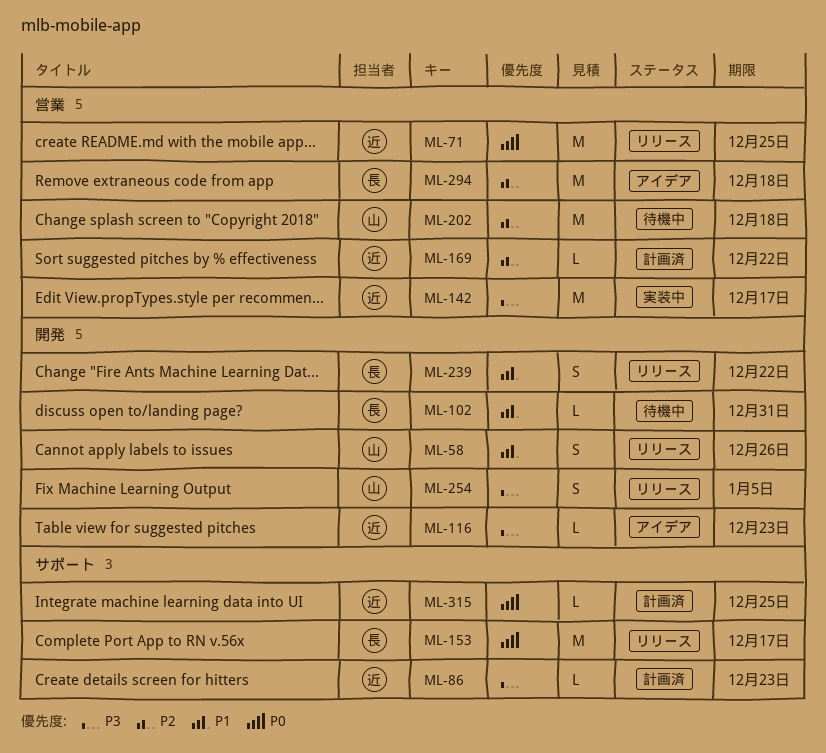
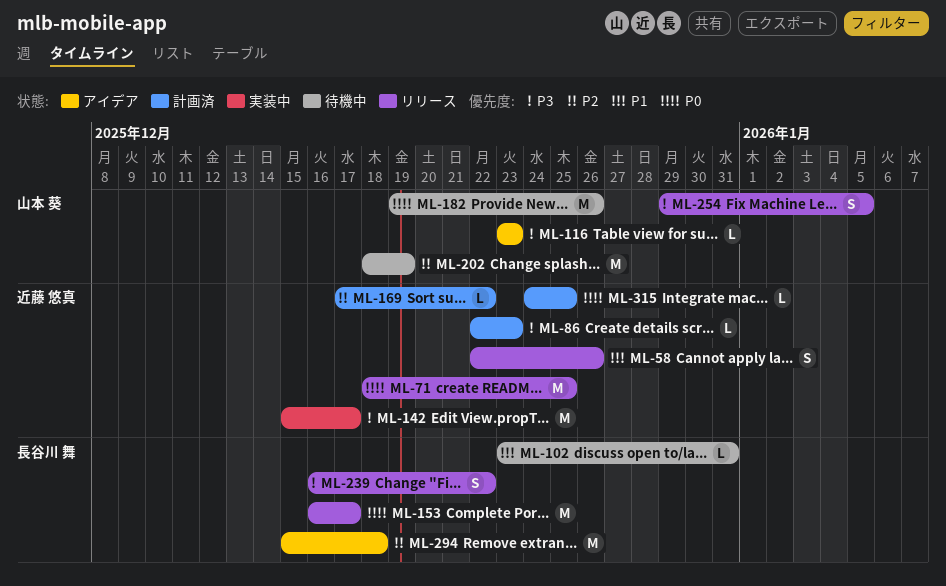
ML-58, owner: 山本 葵 -> 近藤 悠真
ML-116, owner: 近藤 悠真 -> 山本 葵
ML-182: none -> present
ML-202, due: Dec 18 -> Dec 19
ML-239, priority: P1 -> P3

